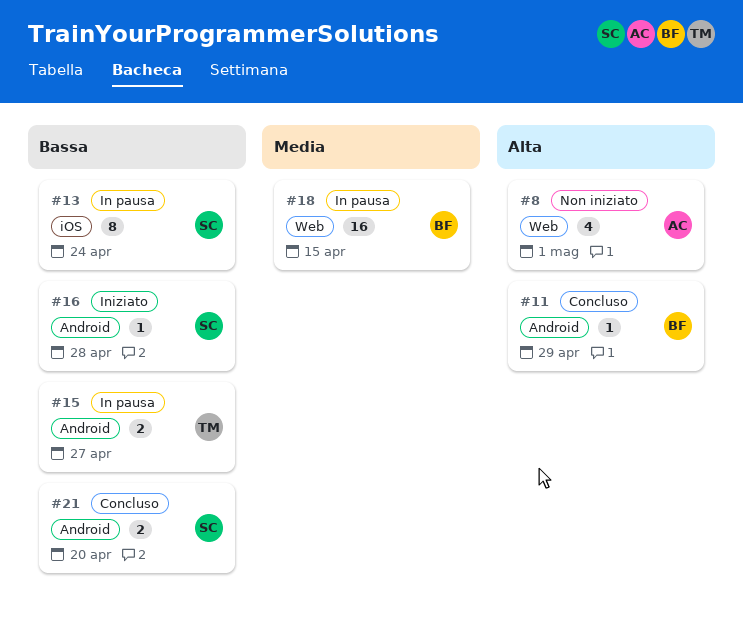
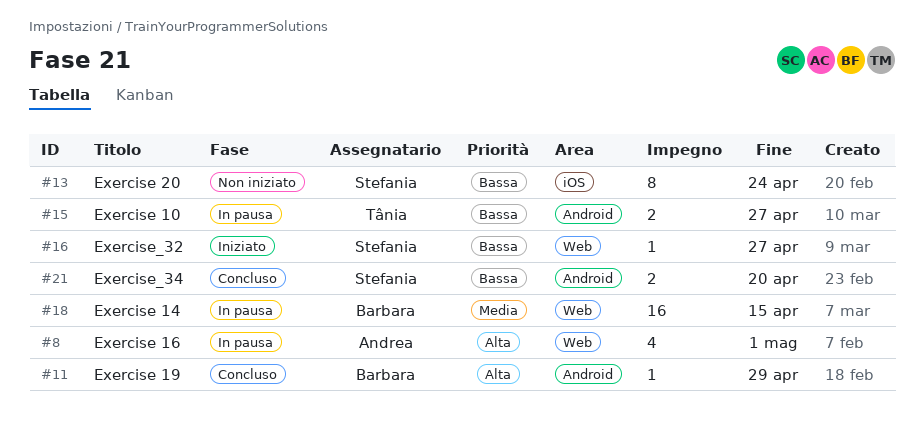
#8, status: Non iniziato -> In pausa
#13, status: In pausa -> Non iniziato
#16, label: Android -> Web
#16, due: Apr 28 -> Apr 27

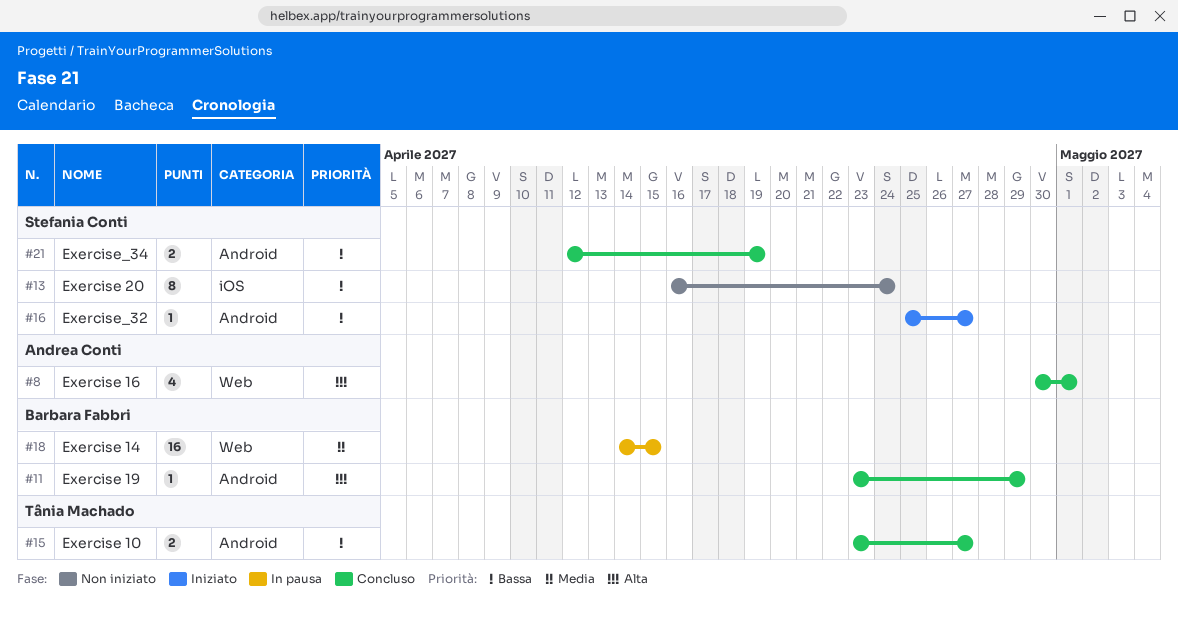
#8, status: In pausa -> Concluso
#15, status: In pausa -> Concluso
#16, label: Web -> Android
#21, due: Apr 20 -> Apr 19

